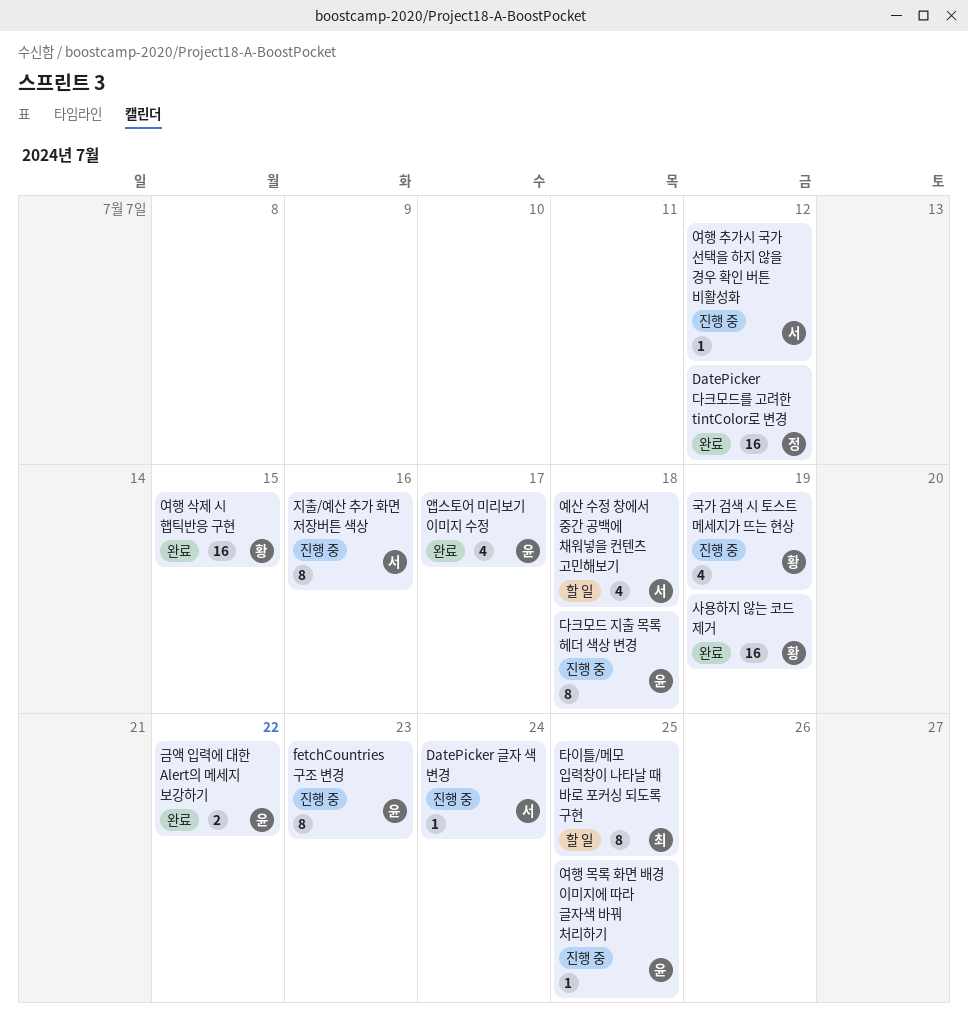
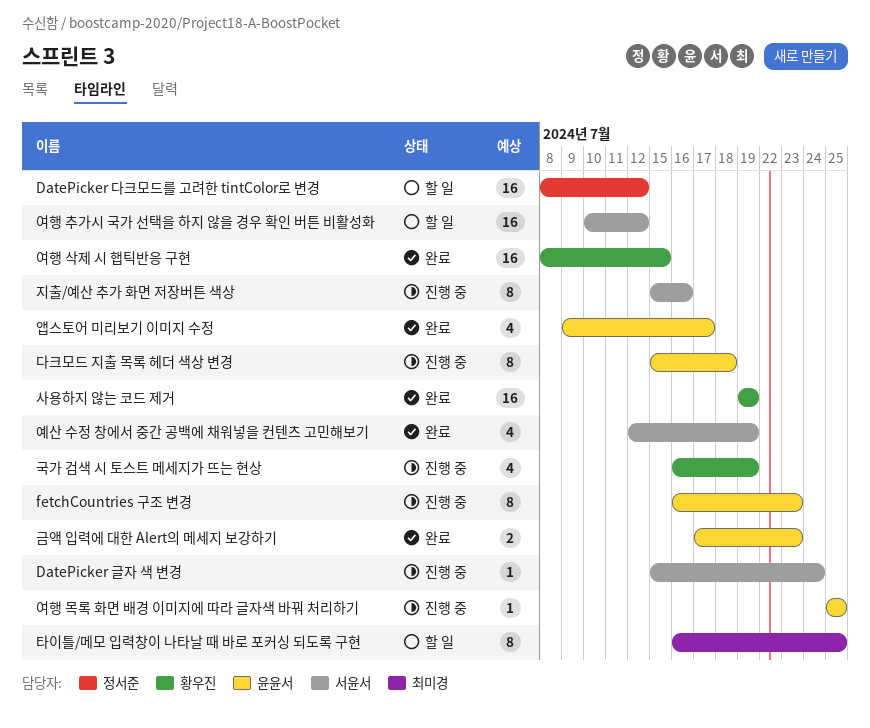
DatePicker 다크모드를 고려한 tintColor로 변경, status: 완료 -> 할 일
금액 입력에 대한 Alert의 메세지 보강하기, due: Jul 22 -> Jul 23
여행 추가시 국가 선택을 하지 않을 경우 확인 버튼 비활성화, status: 진행 중 -> 할 일
여행 추가시 국가 선택을 하지 않을 경우 확인 버튼 비활성화, estimate: 1 -> 16
예산 수정 창에서 중간 공백에 채워넣을 컨텐츠 고민해보기, status: 할 일 -> 완료
예산 수정 창에서 중간 공백에 채워넣을 컨텐츠 고민해보기, due: Jul 18 -> Jul 19

